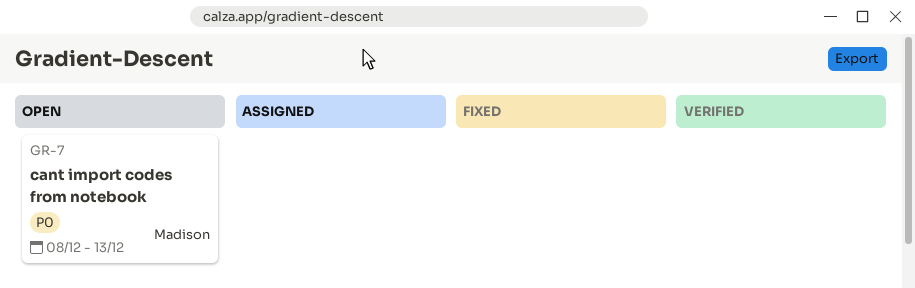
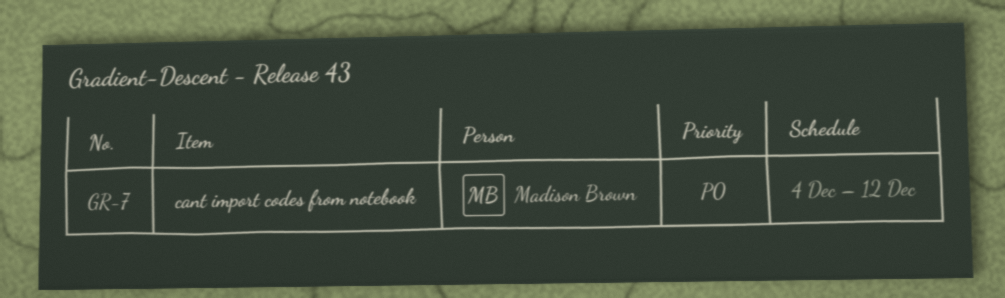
GR-7, start: Dec 8 -> Dec 4
GR-7, due: Dec 13 -> Dec 12

